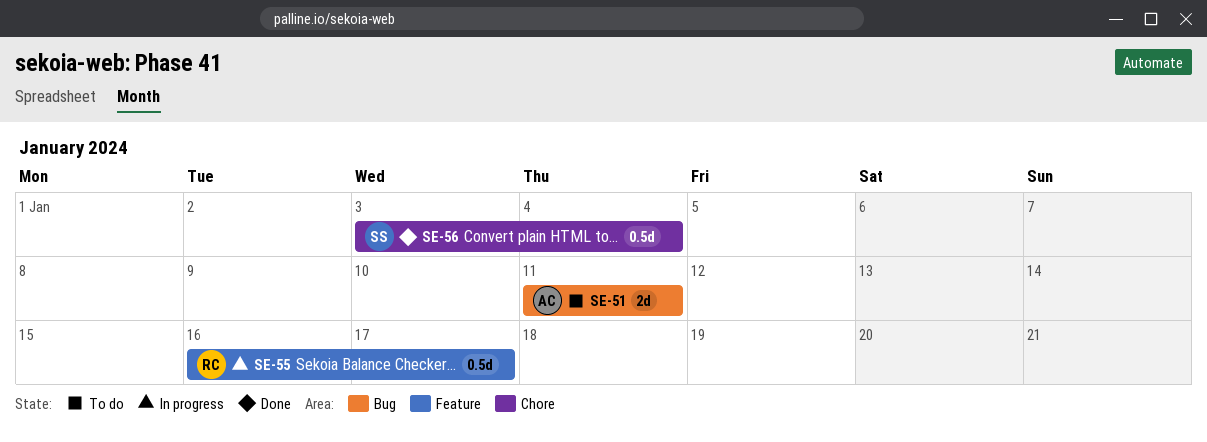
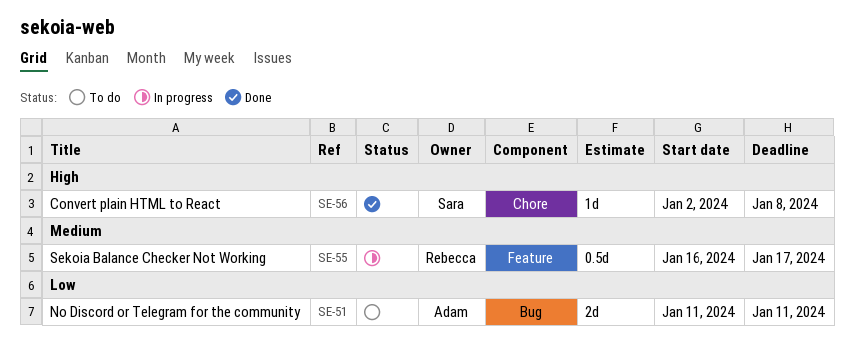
SE-56, estimate: 0.5d -> 1d
SE-56, start: Jan 3 -> Jan 2
SE-56, due: Jan 4 -> Jan 8

